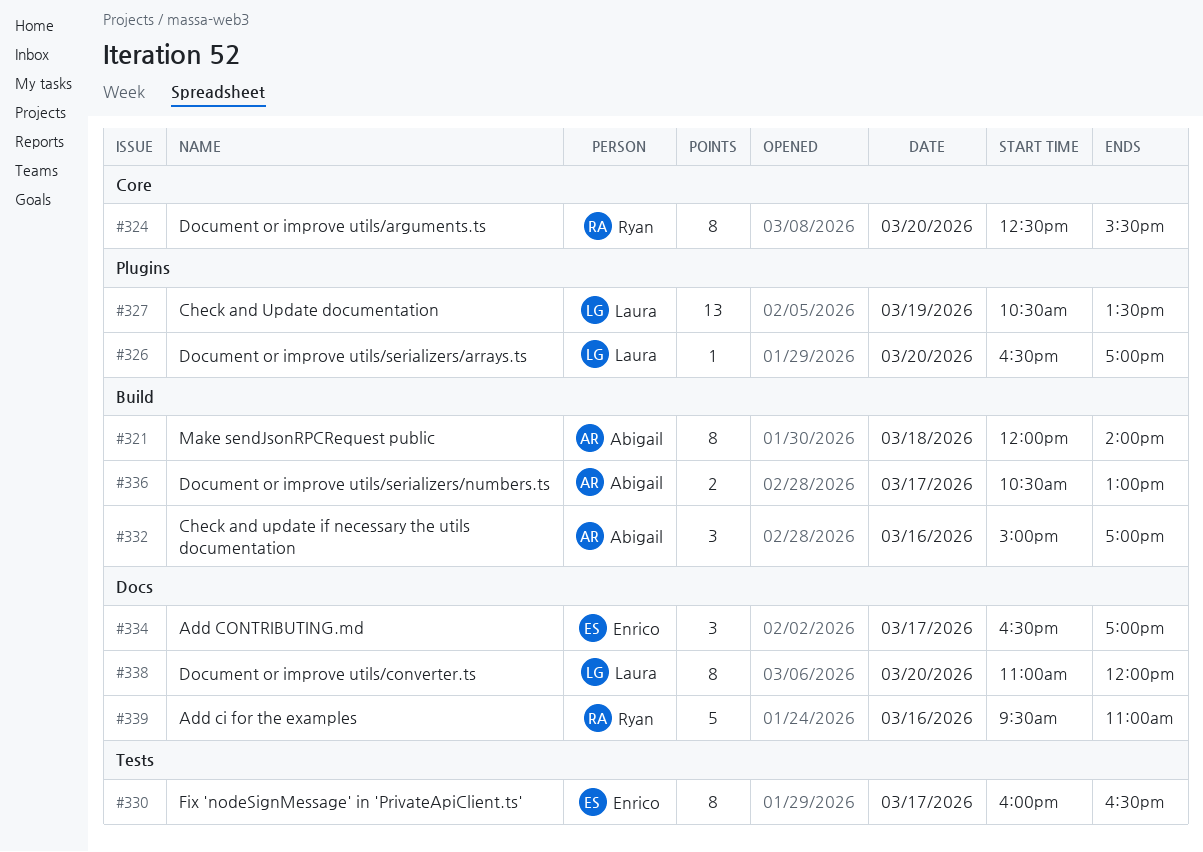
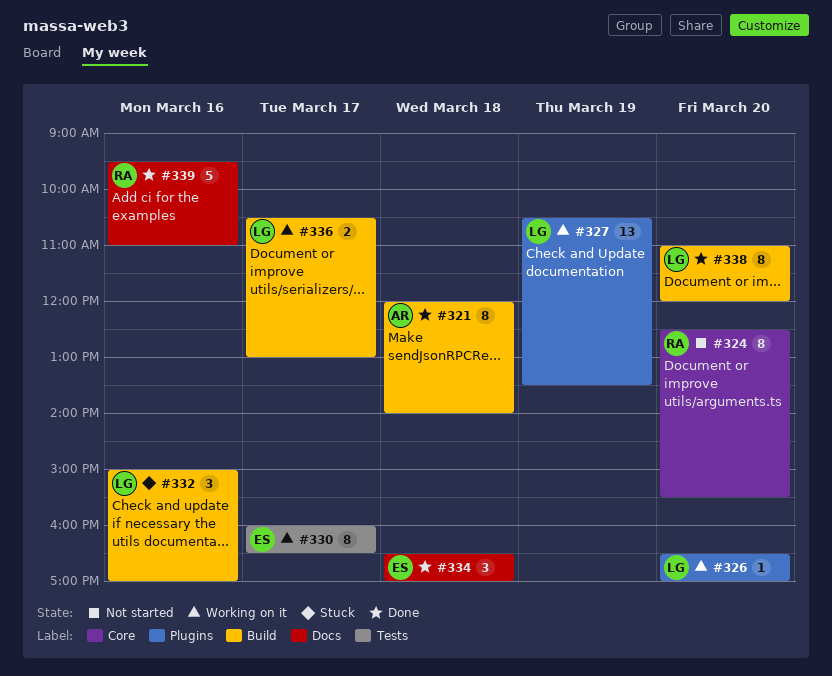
#332, owner: Abigail -> Laura
#334, day: Mar 17 -> Mar 18
#336, owner: Abigail -> Laura
#338, label: Docs -> Build

